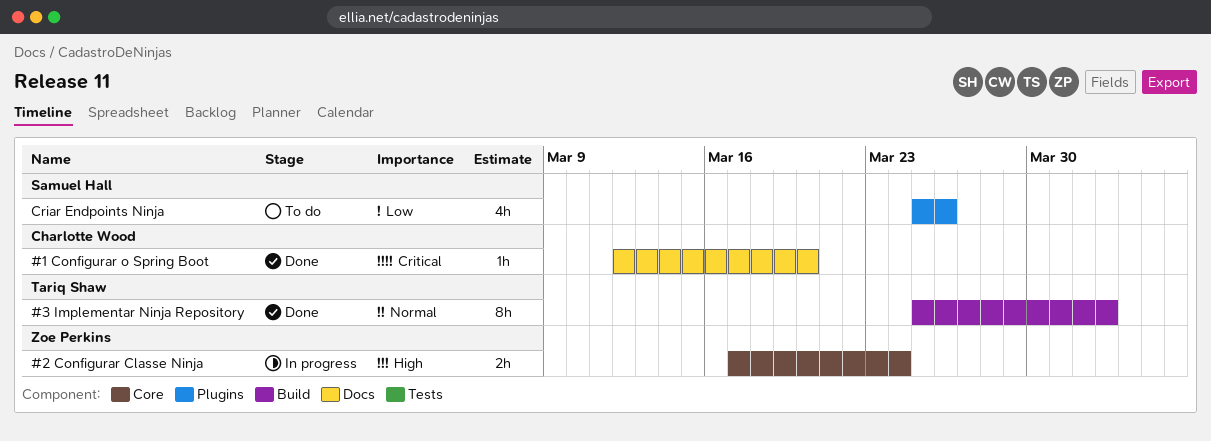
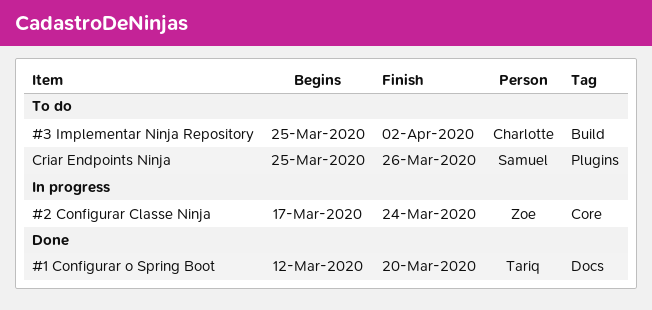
#1 Configurar o Spring Boot, owner: Charlotte Wood -> Tariq Shaw
#3 Implementar Ninja Repository, status: Done -> To do
#3 Implementar Ninja Repository, owner: Tariq Shaw -> Charlotte Wood

